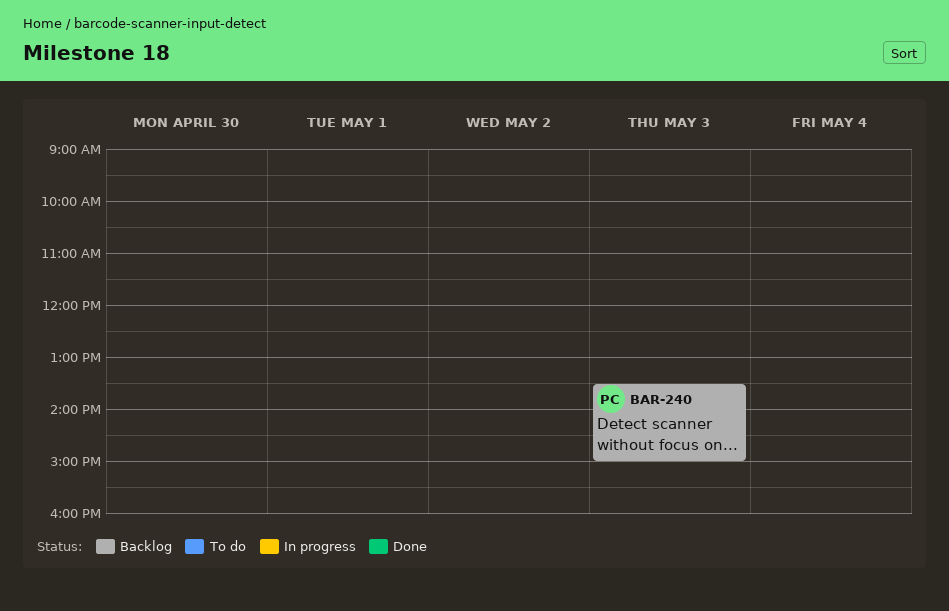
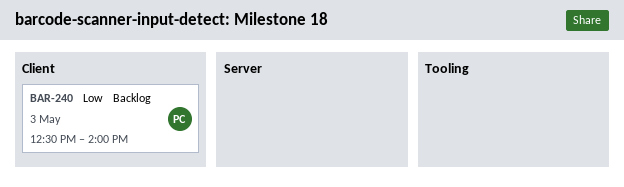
BAR-240, begins: 13:30 -> 12:30
BAR-240, ends: 15:00 -> 14:00

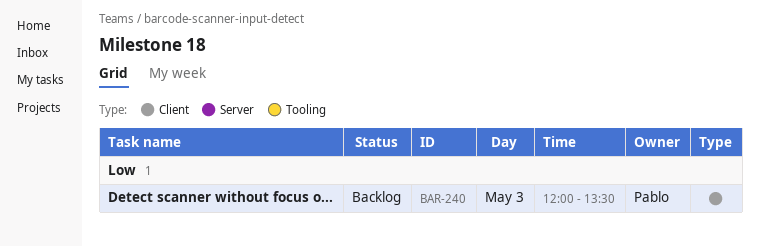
BAR-240, begins: 12:30 -> 12:00
BAR-240, ends: 14:00 -> 13:30

